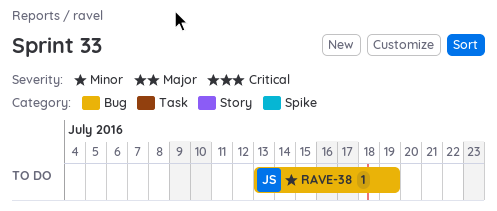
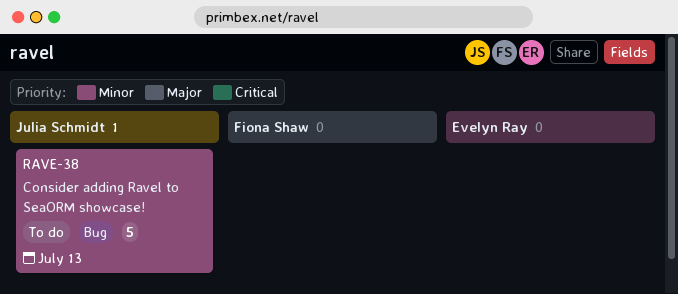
RAVE-38, estimate: 1 -> 5
RAVE-38, due: Jul 19 -> Jul 13

